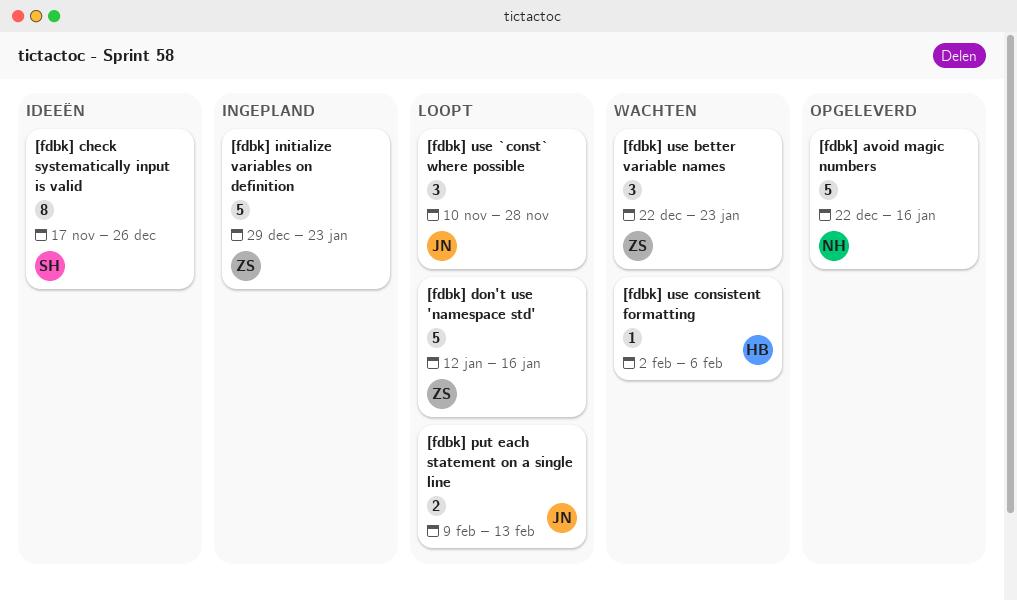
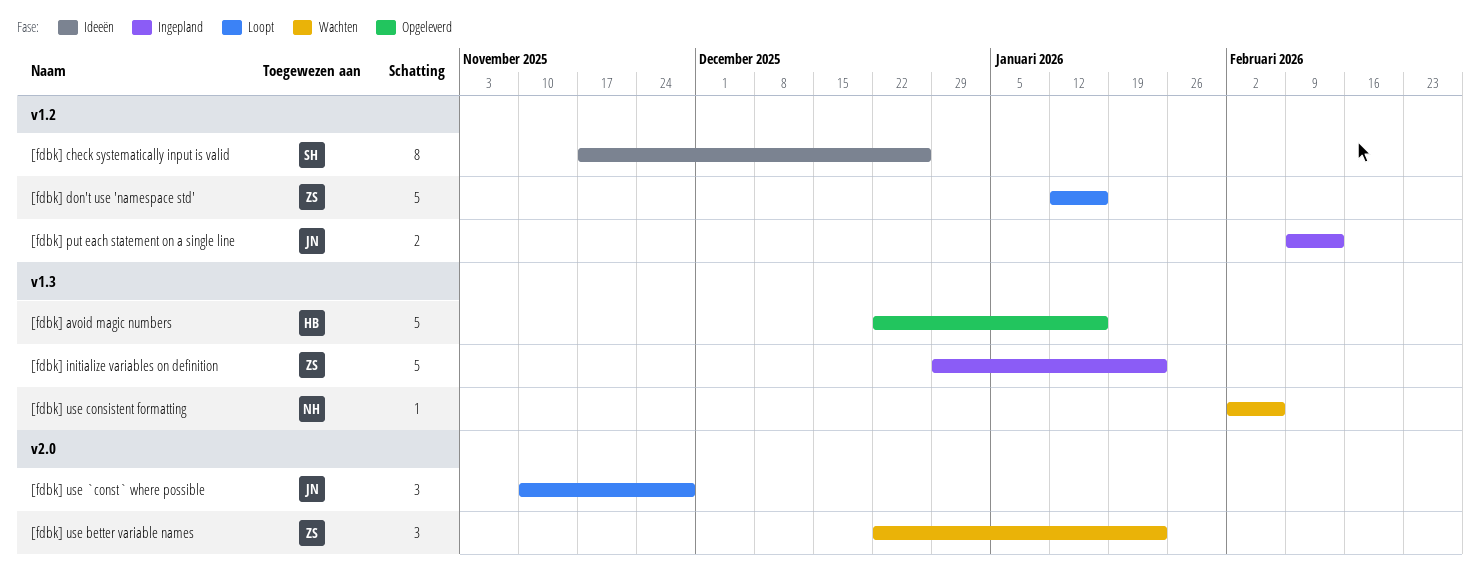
[fdbk] avoid magic numbers, owner: NH -> HB
[fdbk] put each statement on a single line, status: Loopt -> Ingepland
[fdbk] use consistent formatting, owner: HB -> NH

